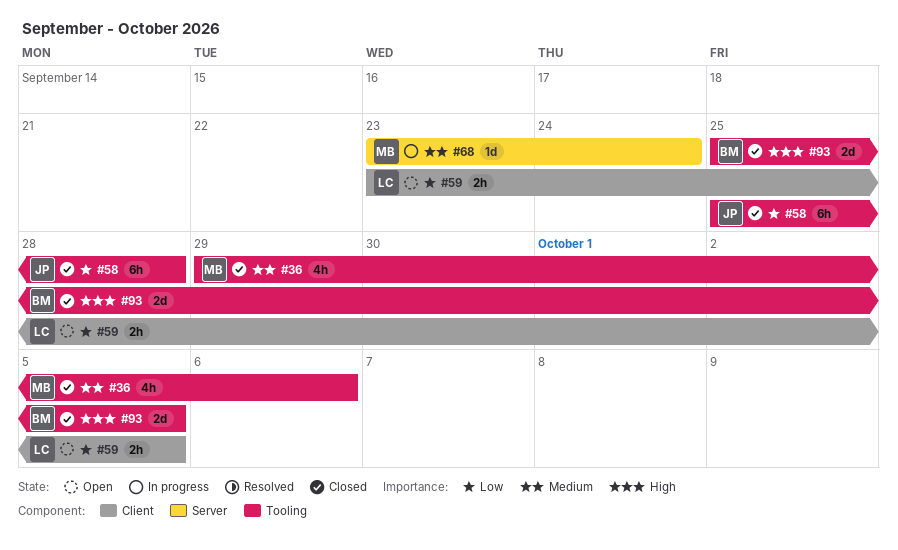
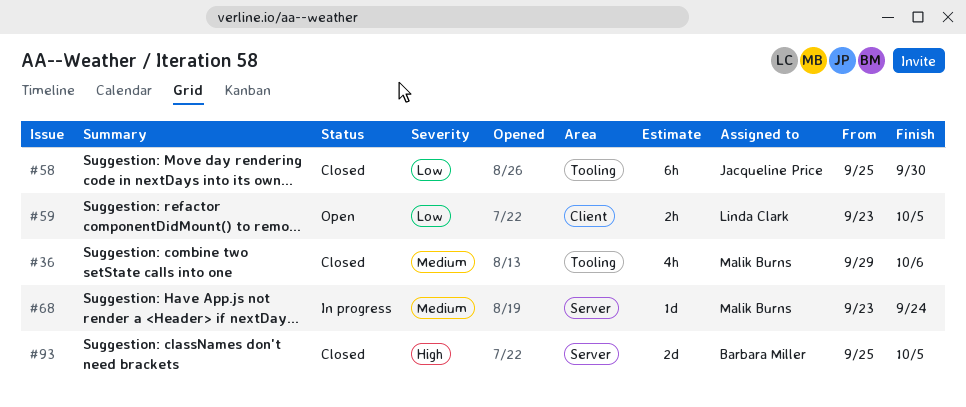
#58, due: Sep 28 -> Sep 30
#93, label: Tooling -> Server

